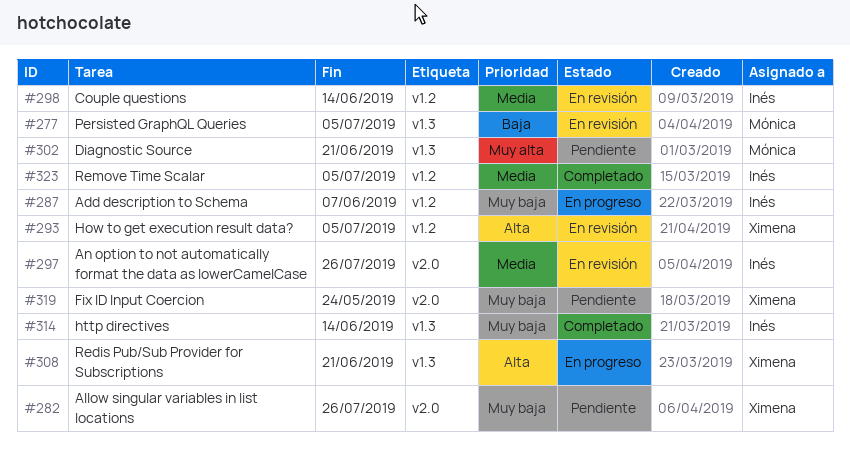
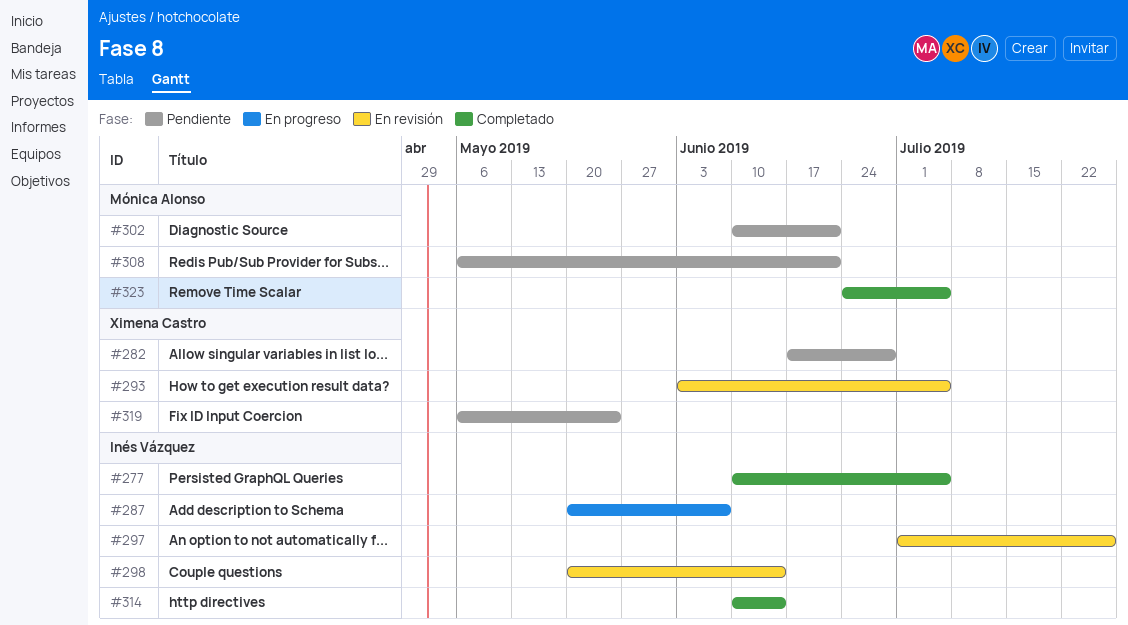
#277, status: En revisión -> Completado
#277, owner: Mónica Alonso -> Inés Vázquez
#282, due: Jul 26 -> Jun 28
#308, status: En progreso -> Pendiente
#308, owner: Ximena Castro -> Mónica Alonso
#323, owner: Inés Vázquez -> Mónica Alonso

